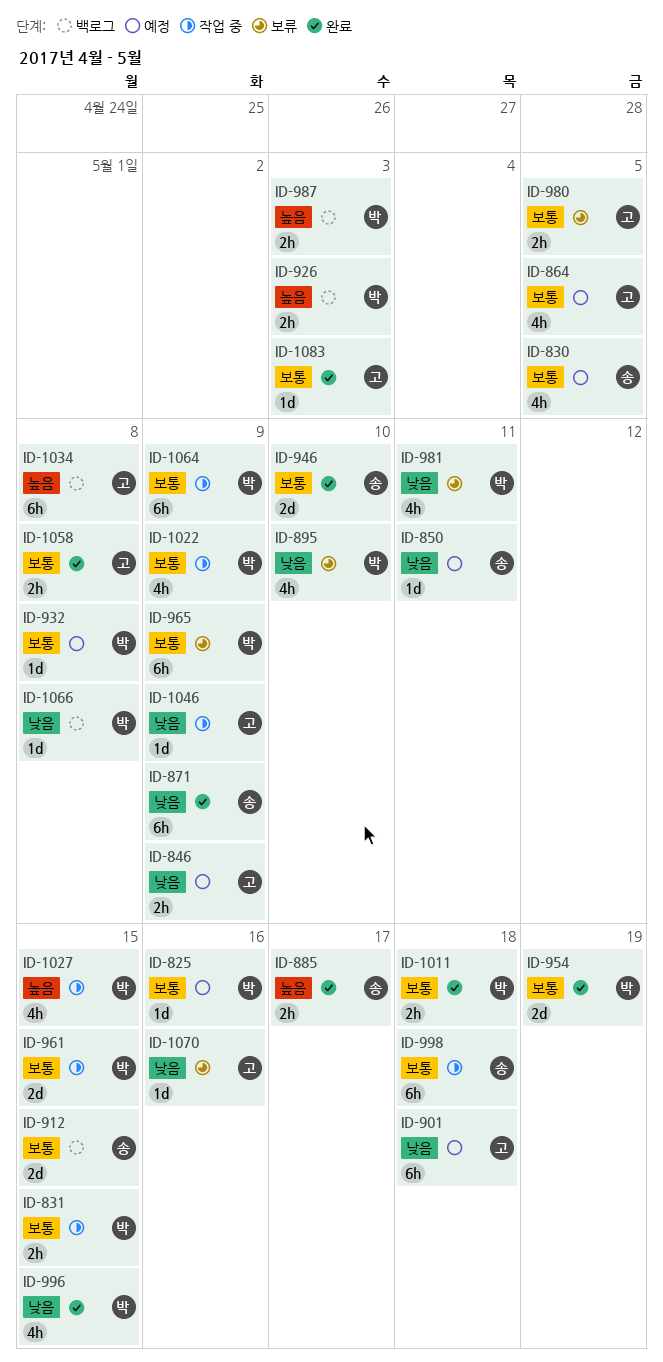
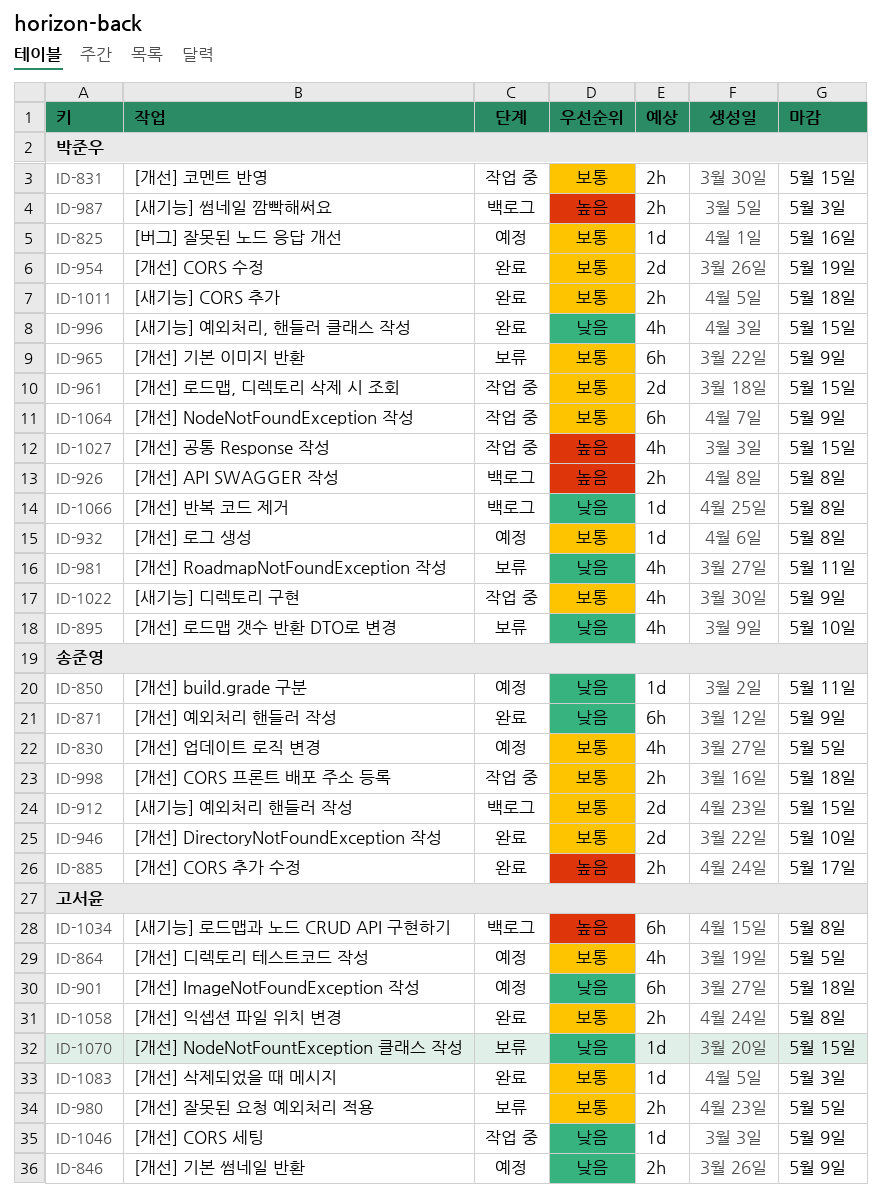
ID-926, due: May 3 -> May 8
ID-998, estimate: 6h -> 2h
ID-1070, due: May 16 -> May 15

